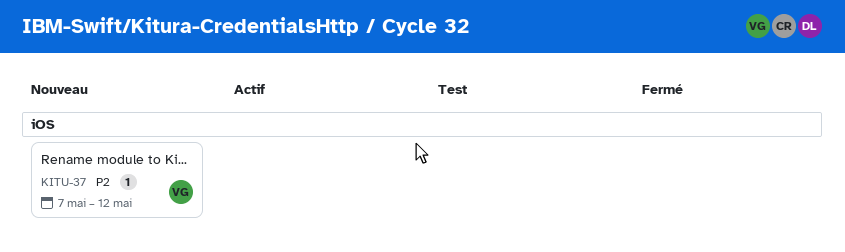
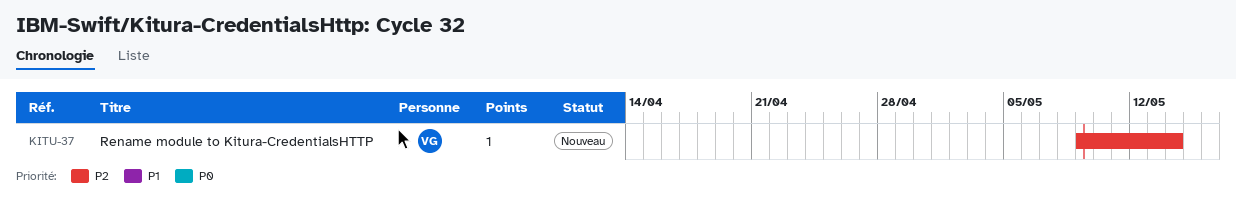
KITU-37, start: May 7 -> May 9
KITU-37, due: May 12 -> May 14

